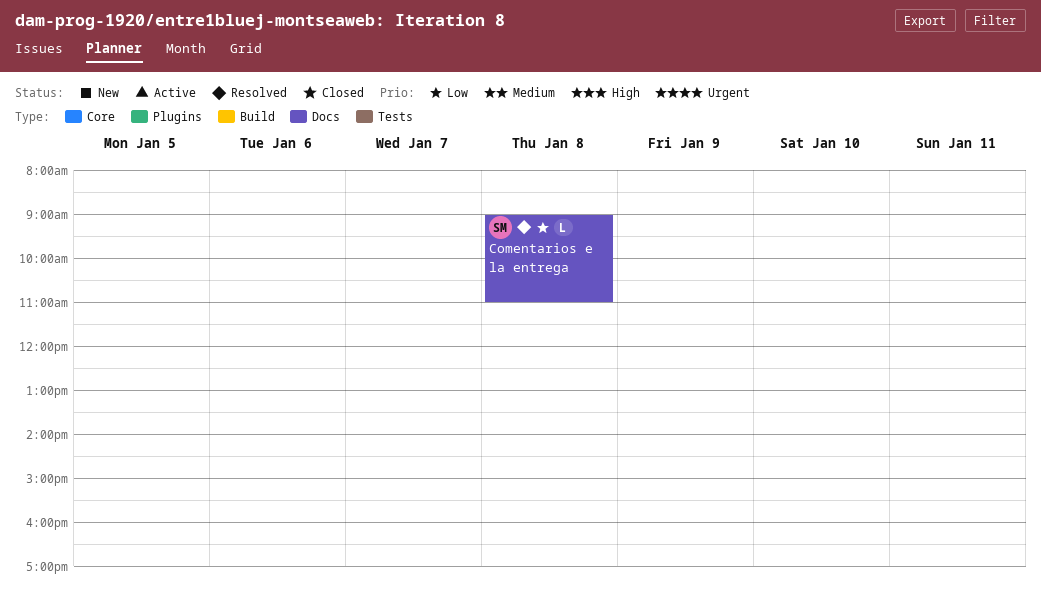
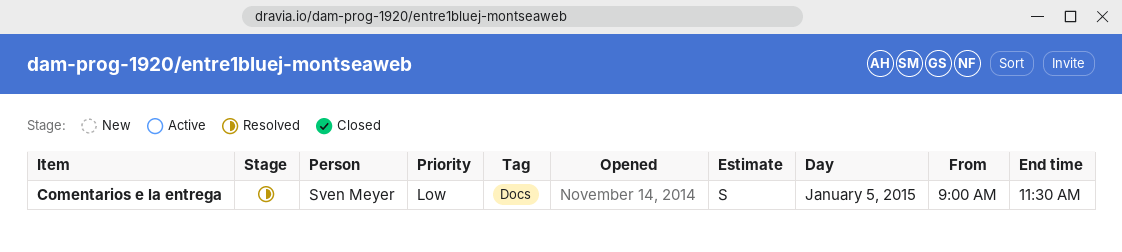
Comentarios e la entrega, estimate: L -> S
Comentarios e la entrega, day: Jan 8 -> Jan 5
Comentarios e la entrega, ends: 11:00 -> 11:30

